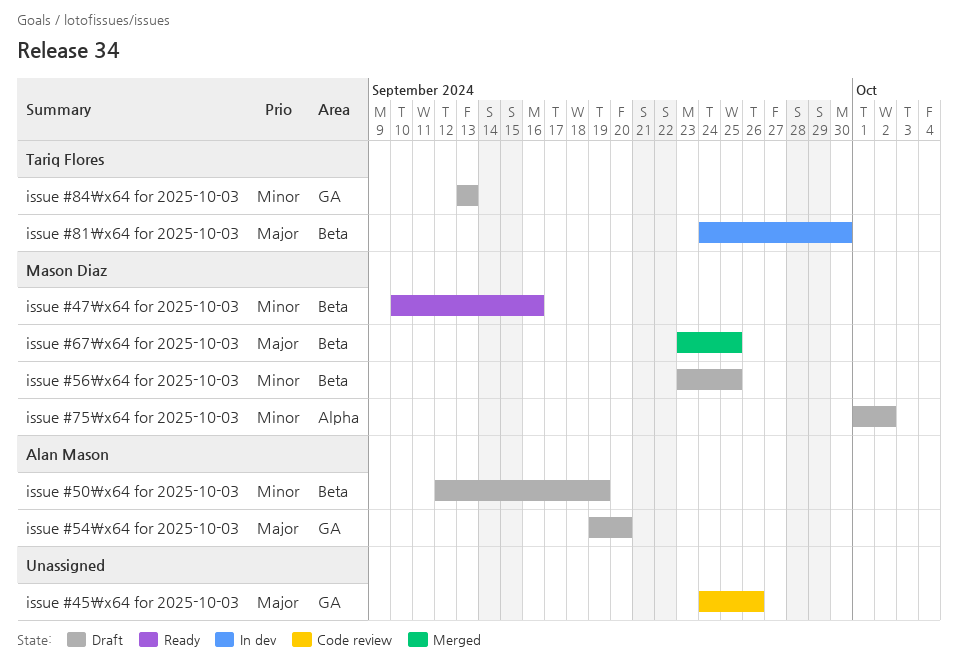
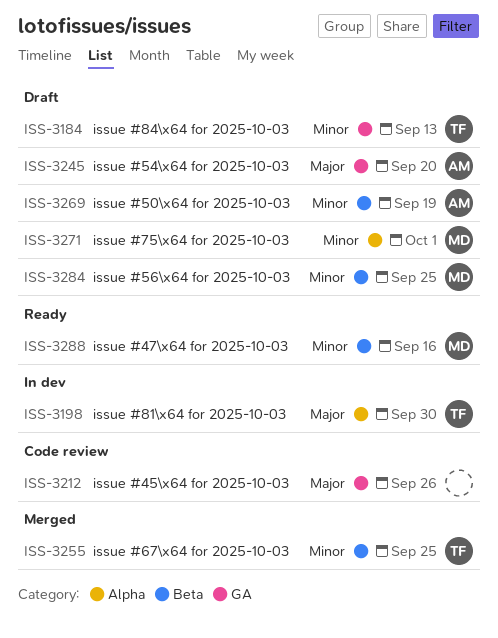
issue #67\x64 for 2025-10-03, owner: Mason Diaz -> Tariq Flores
issue #67\x64 for 2025-10-03, priority: Major -> Minor
issue #75\x64 for 2025-10-03, due: Oct 2 -> Oct 1
issue #81\x64 for 2025-10-03, label: Beta -> Alpha

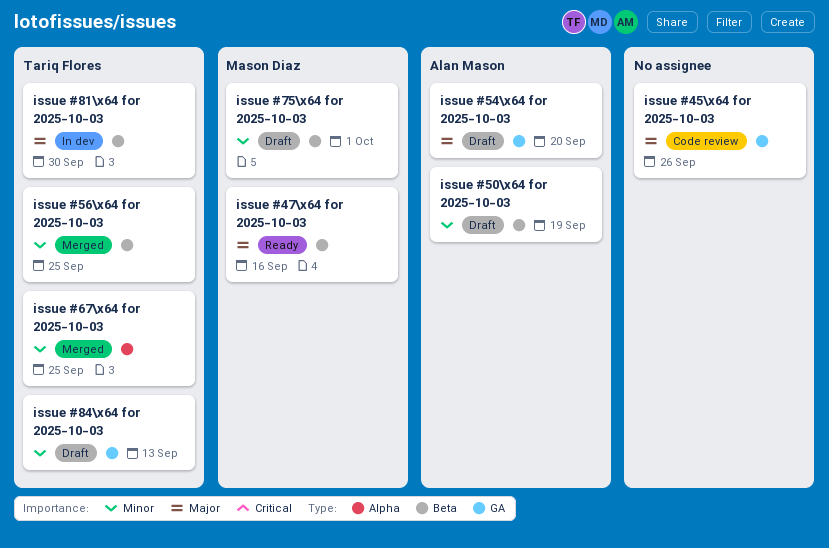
issue #47\x64 for 2025-10-03, priority: Minor -> Major
issue #56\x64 for 2025-10-03, status: Draft -> Merged
issue #56\x64 for 2025-10-03, owner: Mason Diaz -> Tariq Flores
issue #67\x64 for 2025-10-03, label: Beta -> Alpha
issue #75\x64 for 2025-10-03, label: Alpha -> Beta
issue #81\x64 for 2025-10-03, label: Alpha -> Beta

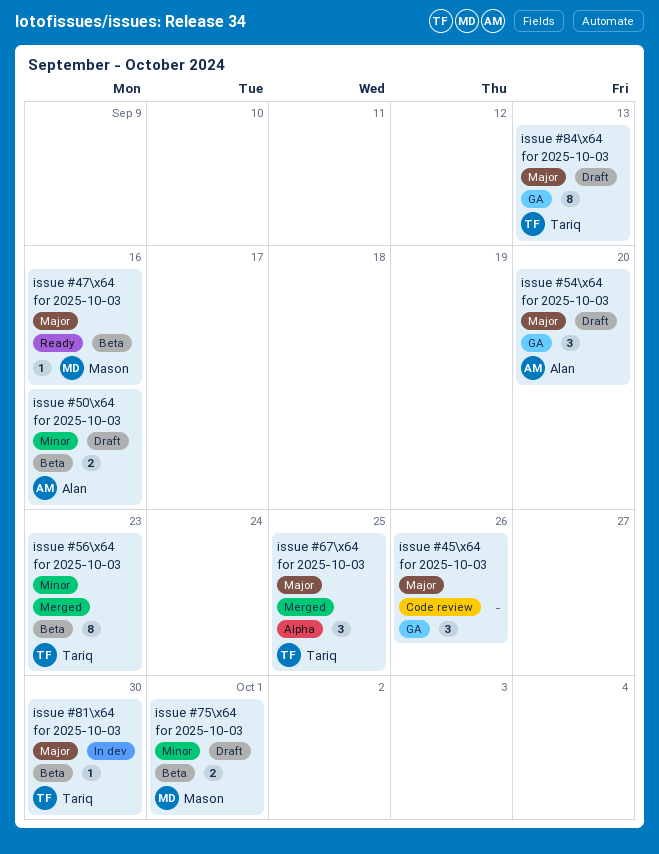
issue #50\x64 for 2025-10-03, due: Sep 19 -> Sep 16
issue #56\x64 for 2025-10-03, due: Sep 25 -> Sep 23
issue #67\x64 for 2025-10-03, priority: Minor -> Major
issue #84\x64 for 2025-10-03, priority: Minor -> Major

